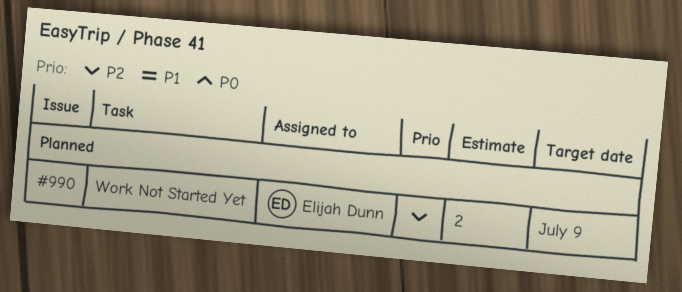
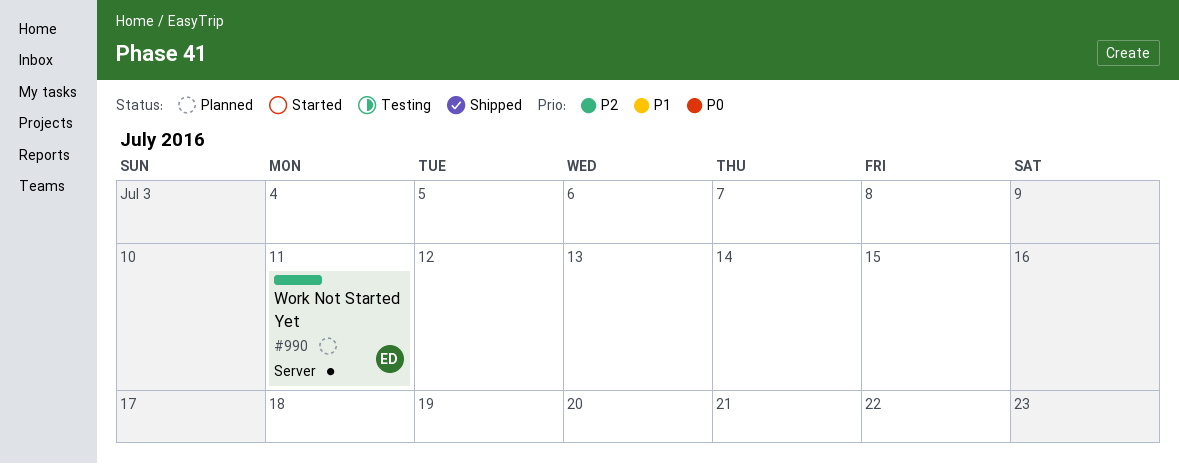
#990, estimate: 2 -> 1
#990, due: Jul 9 -> Jul 11

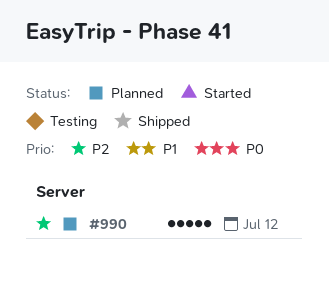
#990, estimate: 1 -> 5
#990, due: Jul 11 -> Jul 12

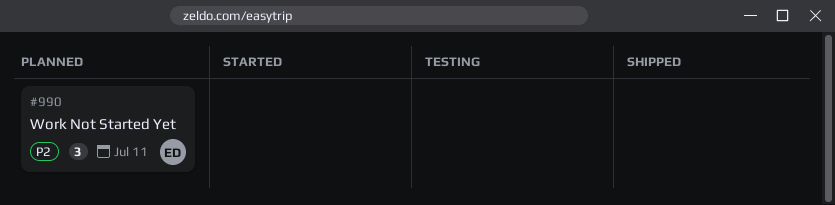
#990, estimate: 5 -> 3
#990, due: Jul 12 -> Jul 11

